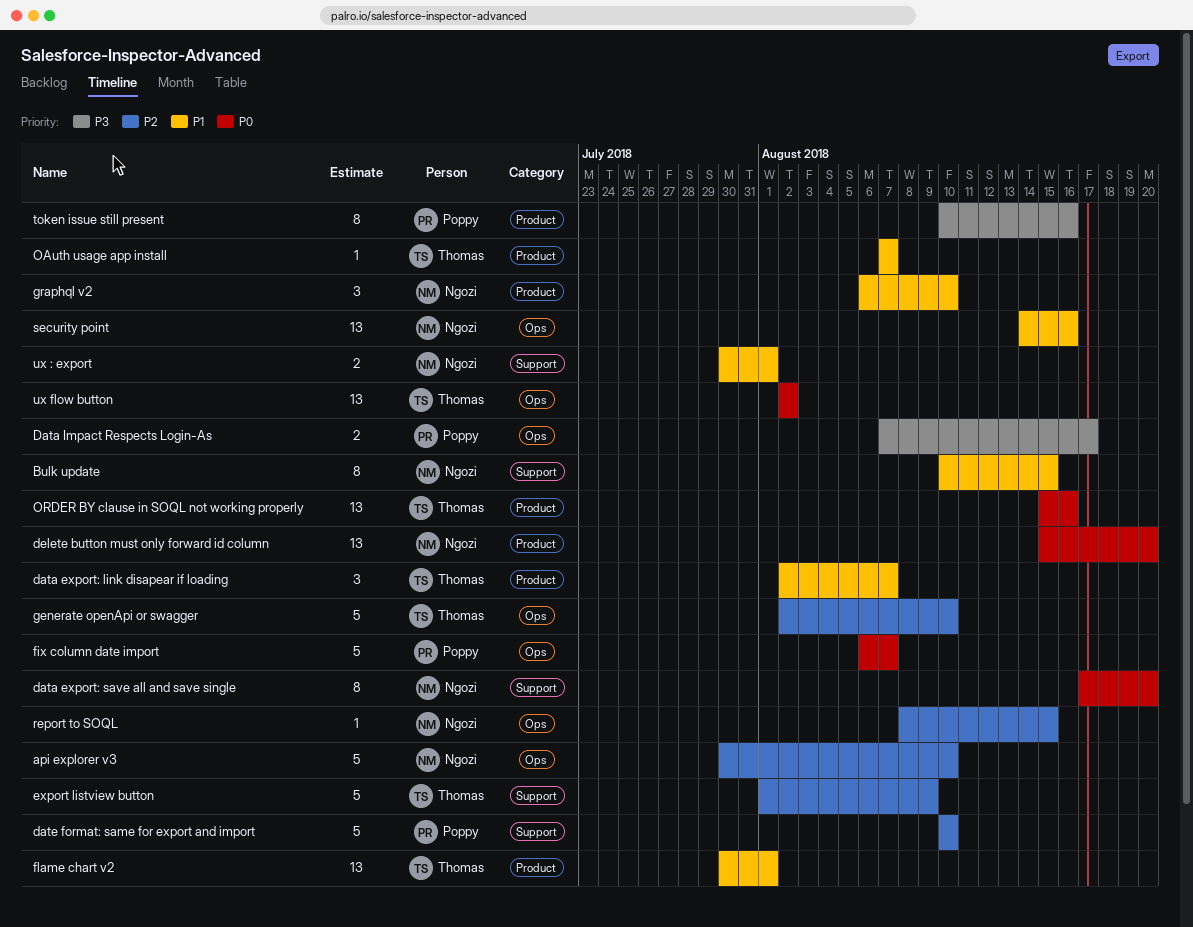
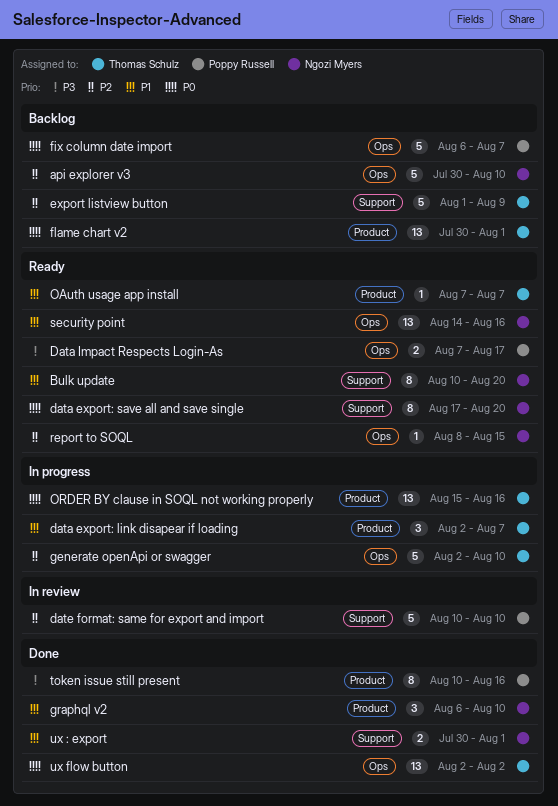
Bulk update, due: Aug 15 -> Aug 20
delete button must only forward id column: present -> none
flame chart v2, priority: P1 -> P0

